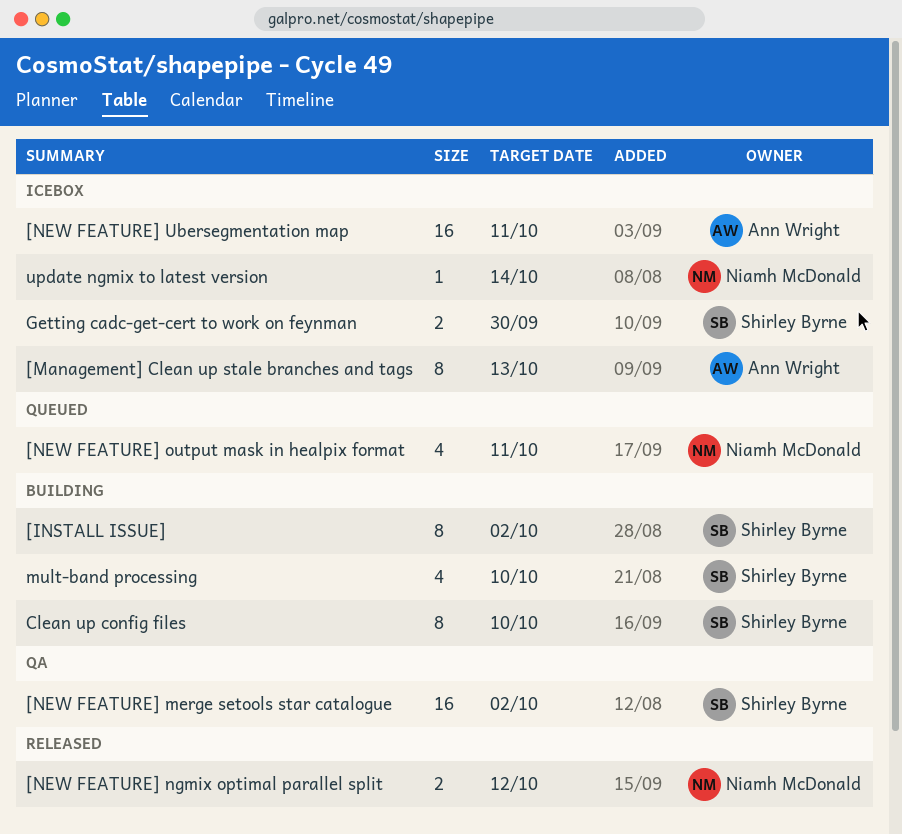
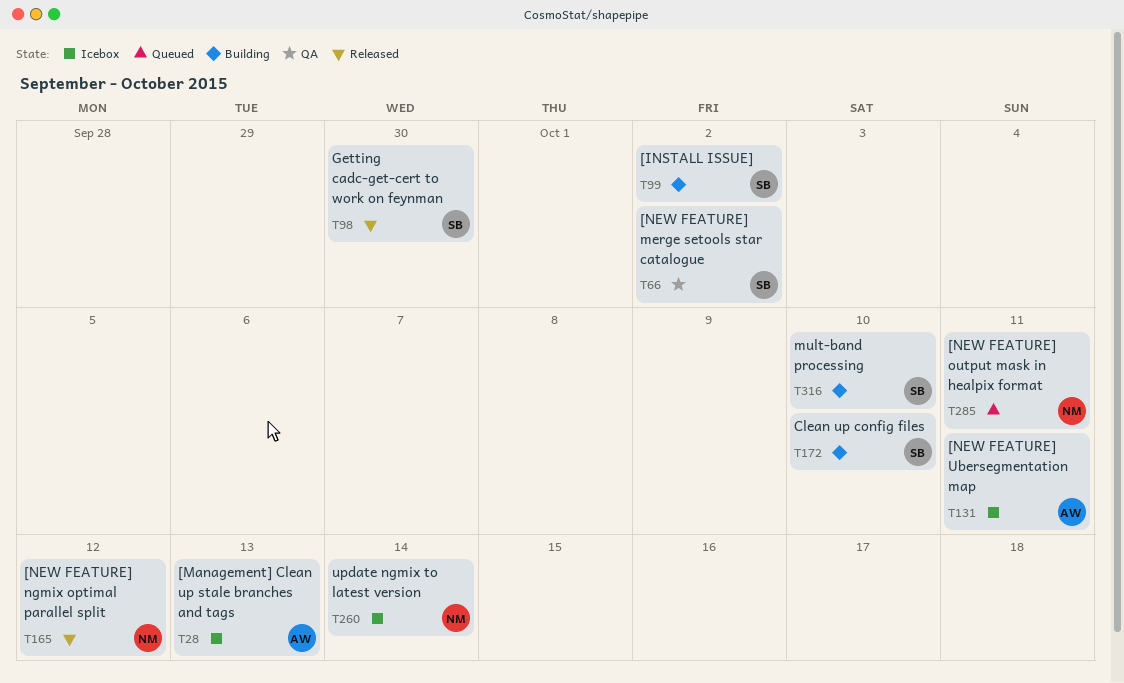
Getting cadc-get-cert to work on feynman, status: Icebox -> Released

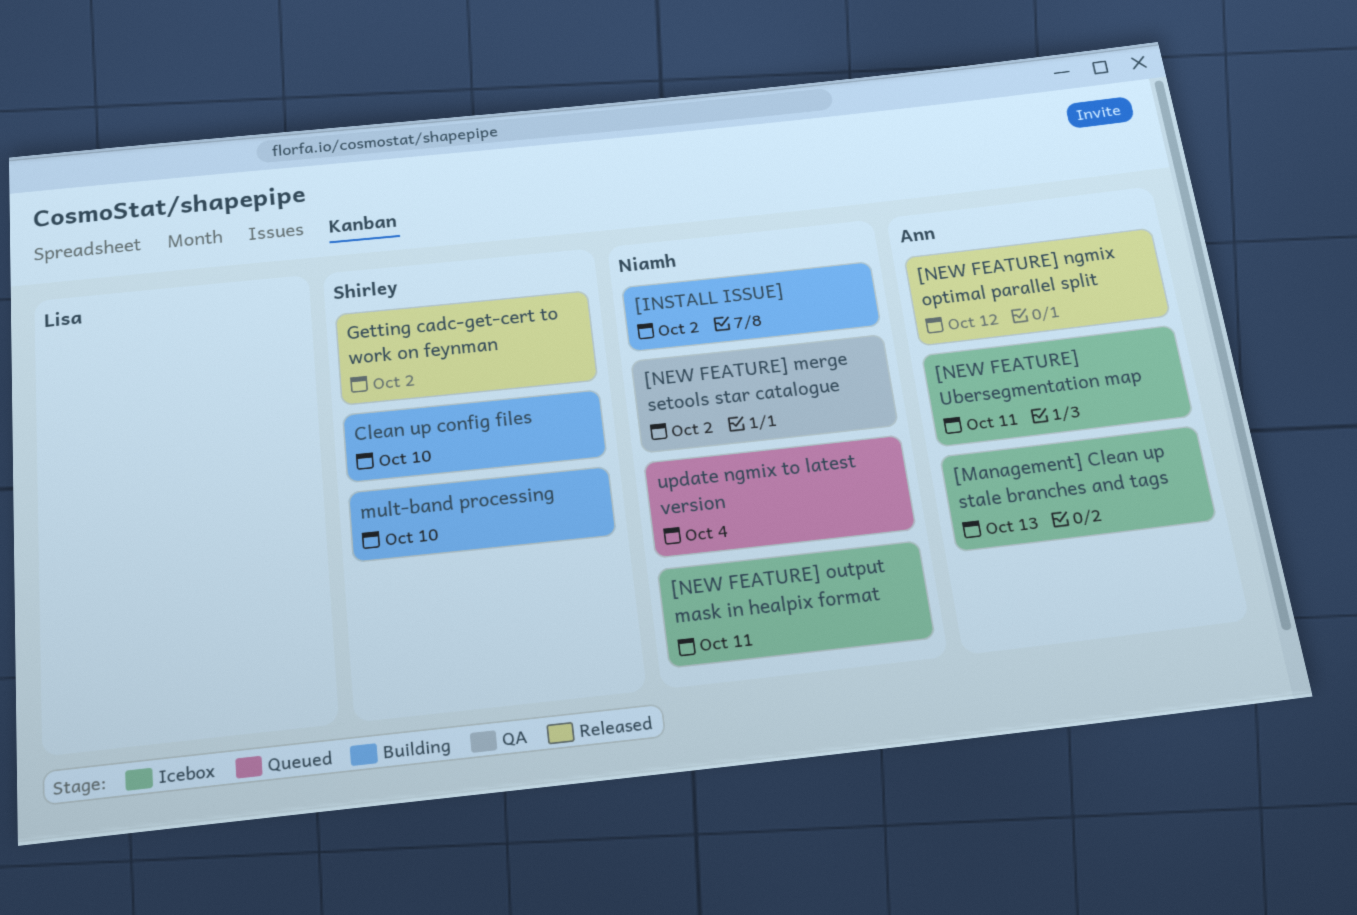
[INSTALL ISSUE], owner: Shirley -> Niamh
[NEW FEATURE] merge setools star catalogue, owner: Shirley -> Niamh
[NEW FEATURE] ngmix optimal parallel split, owner: Niamh -> Ann
[NEW FEATURE] output mask in healpix format, status: Queued -> Icebox
Getting cadc-get-cert to work on feynman, due: Sep 30 -> Oct 2
update ngmix to latest version, status: Icebox -> Queued
update ngmix to latest version, due: Oct 14 -> Oct 4

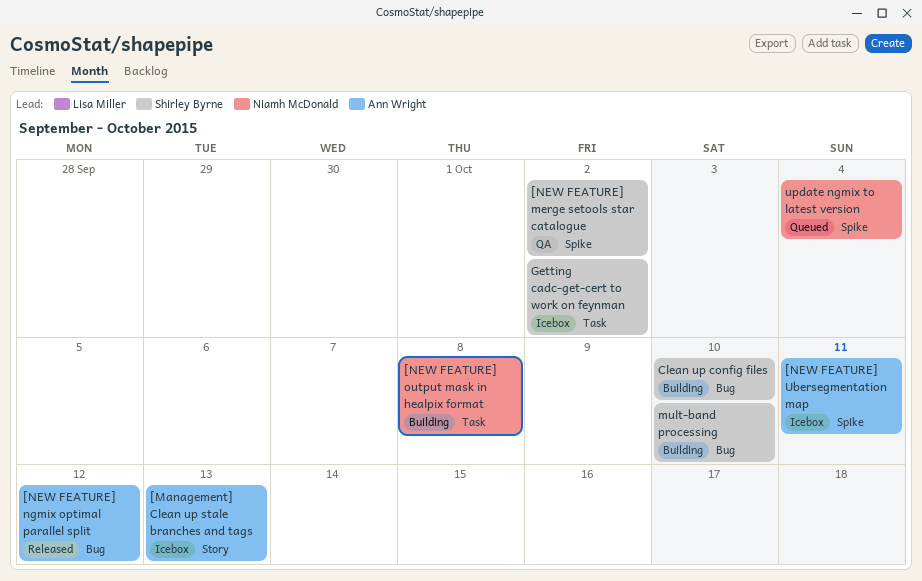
[INSTALL ISSUE]: present -> none
[NEW FEATURE] merge setools star catalogue, owner: Niamh McDonald -> Shirley Byrne
[NEW FEATURE] output mask in healpix format, status: Icebox -> Building
[NEW FEATURE] output mask in healpix format, due: Oct 11 -> Oct 8
Getting cadc-get-cert to work on feynman, status: Released -> Icebox

